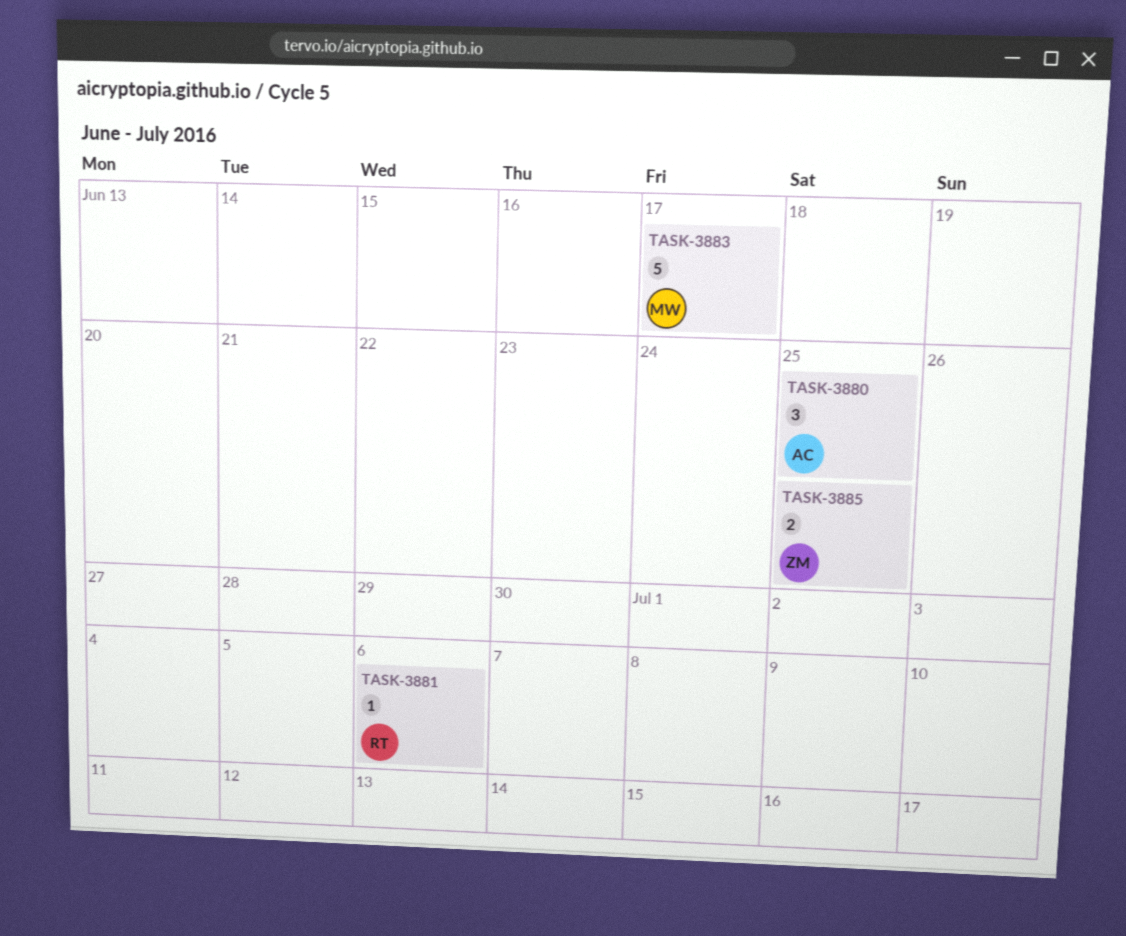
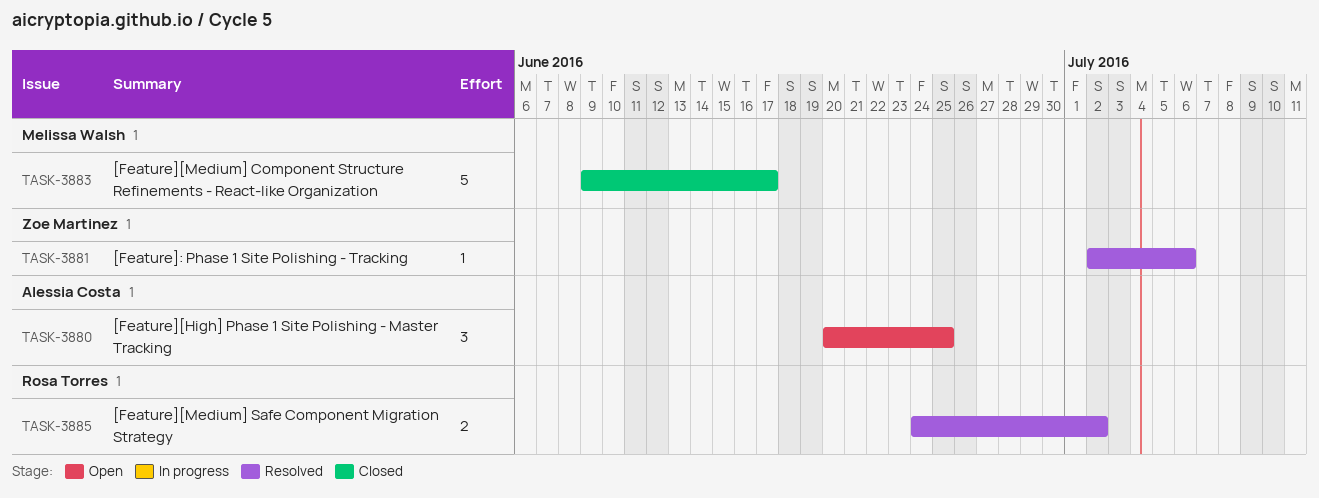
TASK-3881, owner: Rosa Torres -> Zoe Martinez
TASK-3885, owner: Zoe Martinez -> Rosa Torres
TASK-3885, due: Jun 25 -> Jul 2

